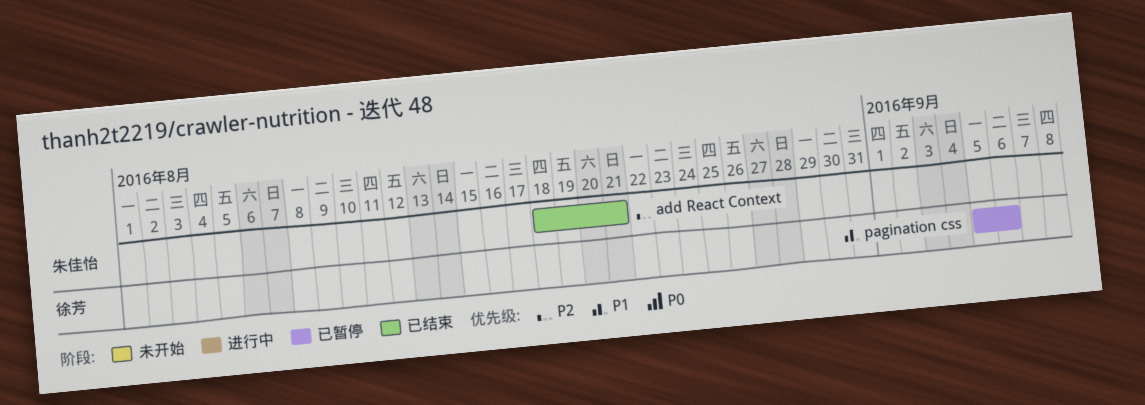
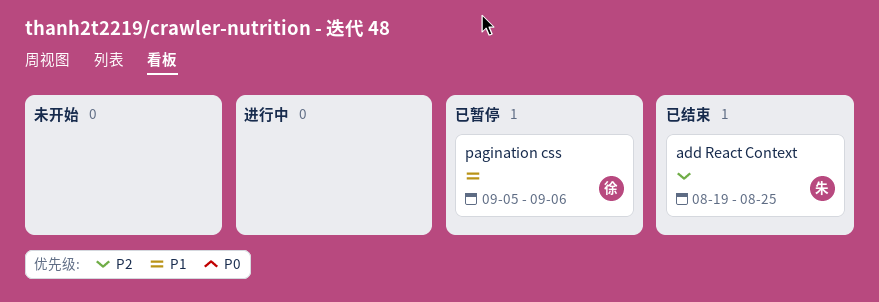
add React Context, start: Aug 18 -> Aug 19
add React Context, due: Aug 21 -> Aug 25

